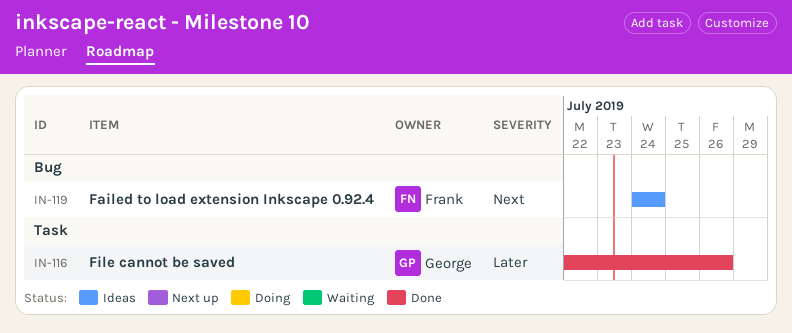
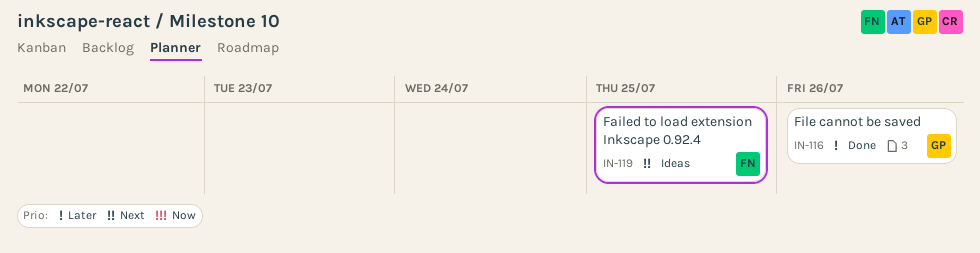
IN-119, due: Jul 24 -> Jul 25

